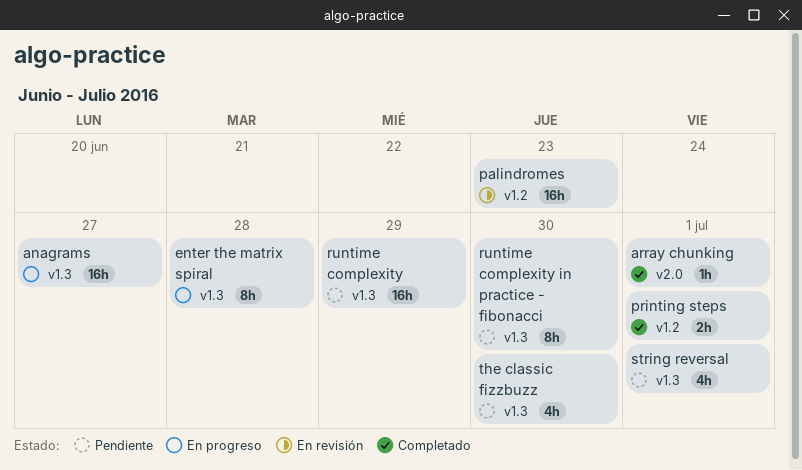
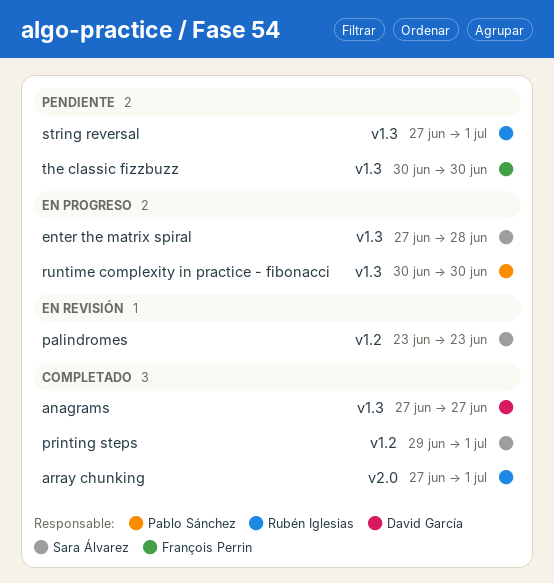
anagrams, status: En progreso -> Completado
runtime complexity: present -> none
runtime complexity in practice - fibonacci, status: Pendiente -> En progreso

